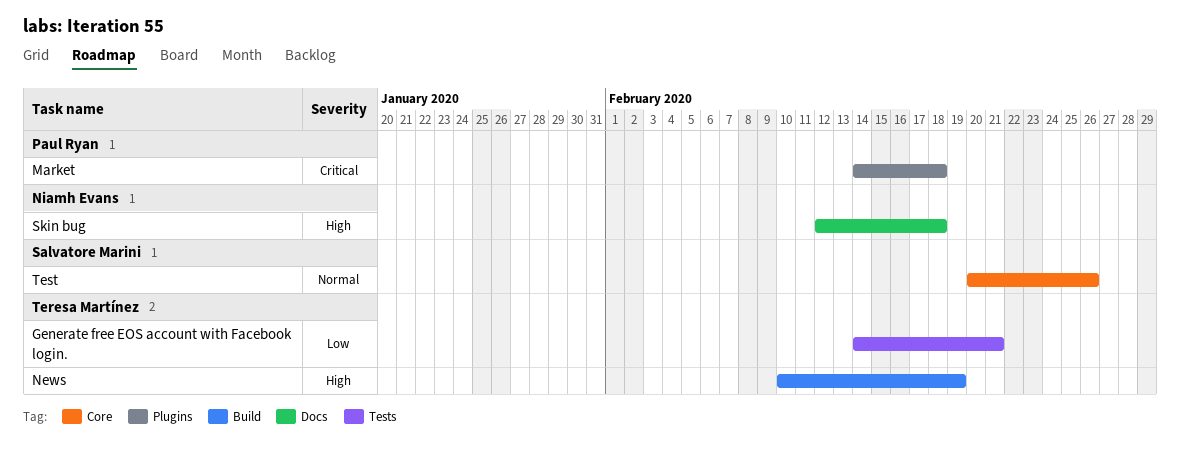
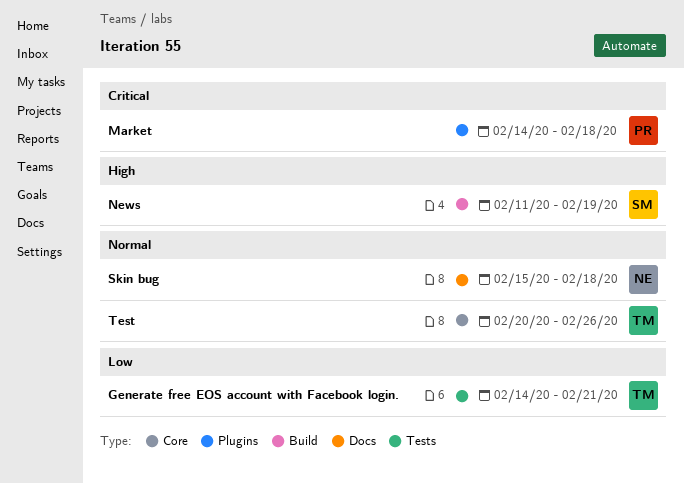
News, owner: Teresa Martínez -> Salvatore Marini
News, start: Feb 10 -> Feb 11
Skin bug, priority: High -> Normal
Skin bug, start: Feb 12 -> Feb 15
Test, owner: Salvatore Marini -> Teresa Martínez

